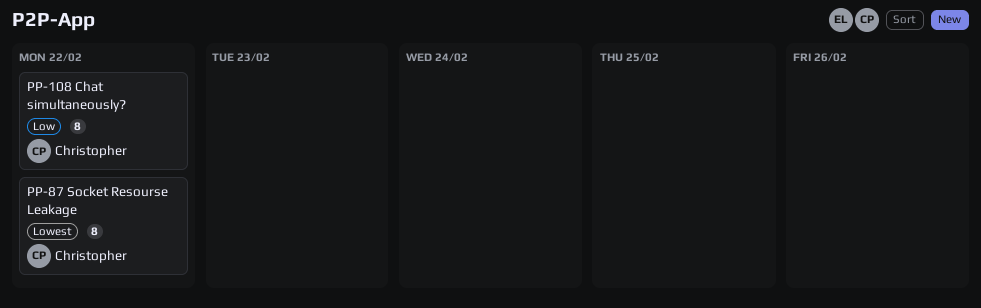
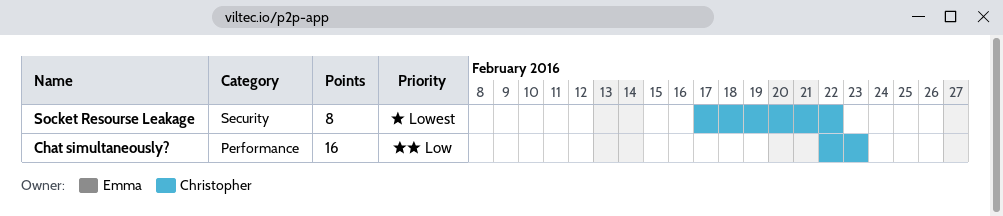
Chat simultaneously?, estimate: 8 -> 16
Chat simultaneously?, due: Feb 22 -> Feb 23

